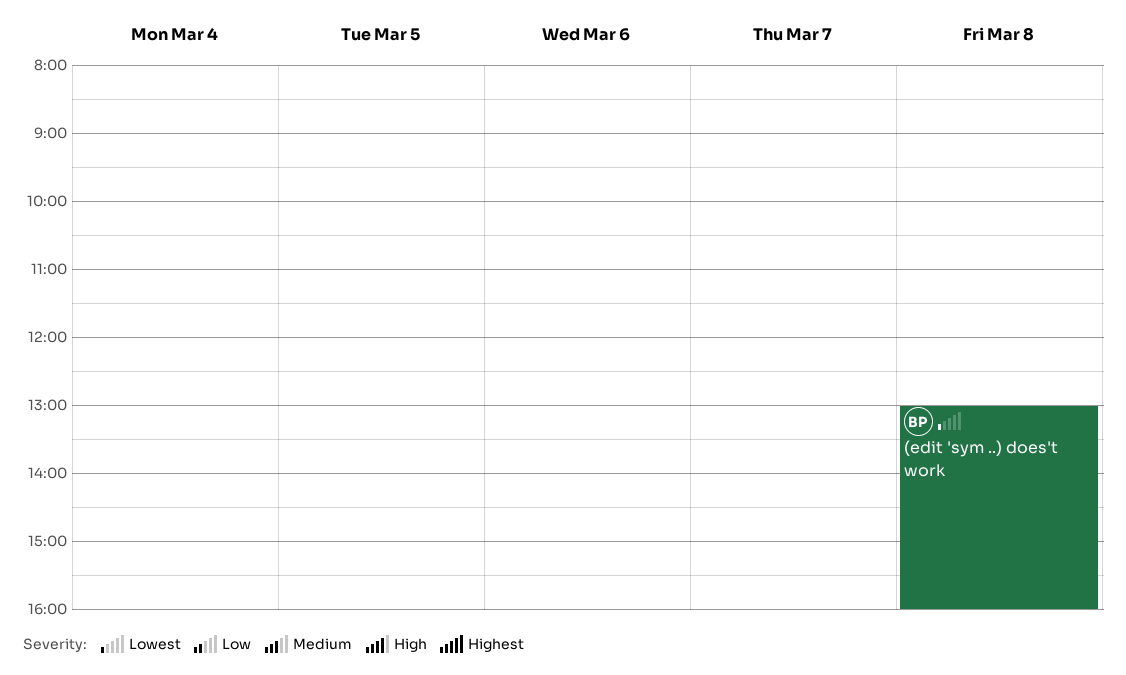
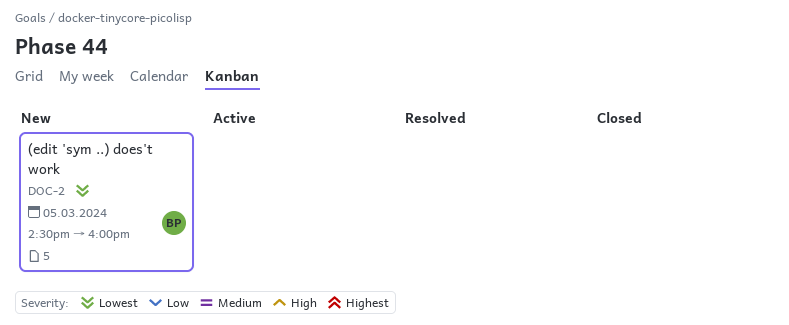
(edit 'sym ..) does't work, day: Mar 8 -> Mar 5
(edit 'sym ..) does't work, begins: 13:00 -> 14:30

